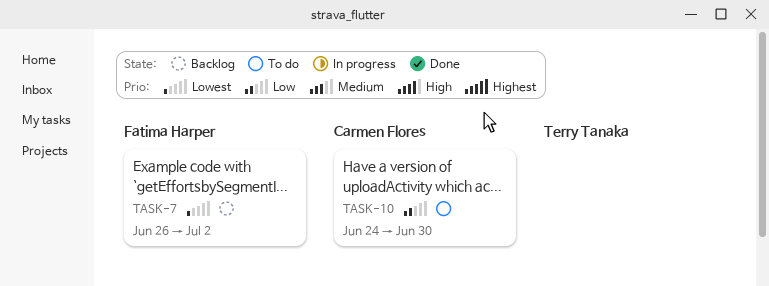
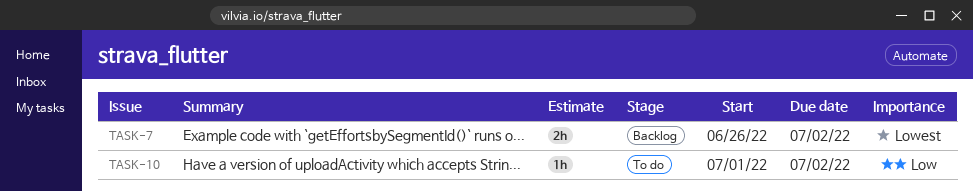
TASK-10, start: Jun 24 -> Jul 1
TASK-10, due: Jun 30 -> Jul 2

